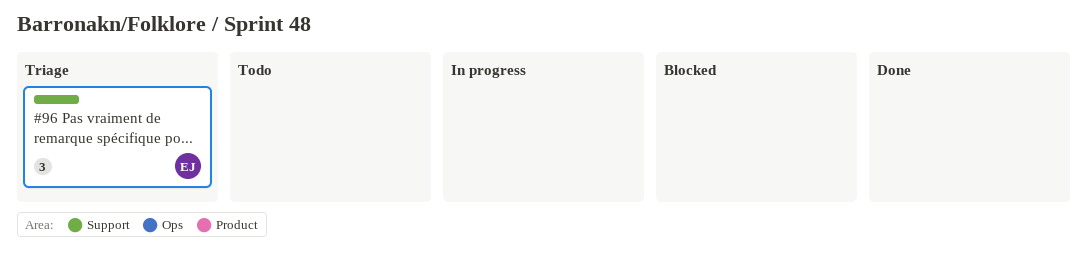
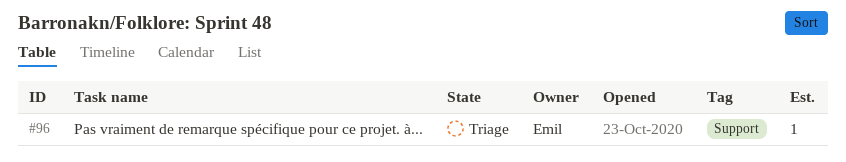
#96, estimate: 3 -> 1

